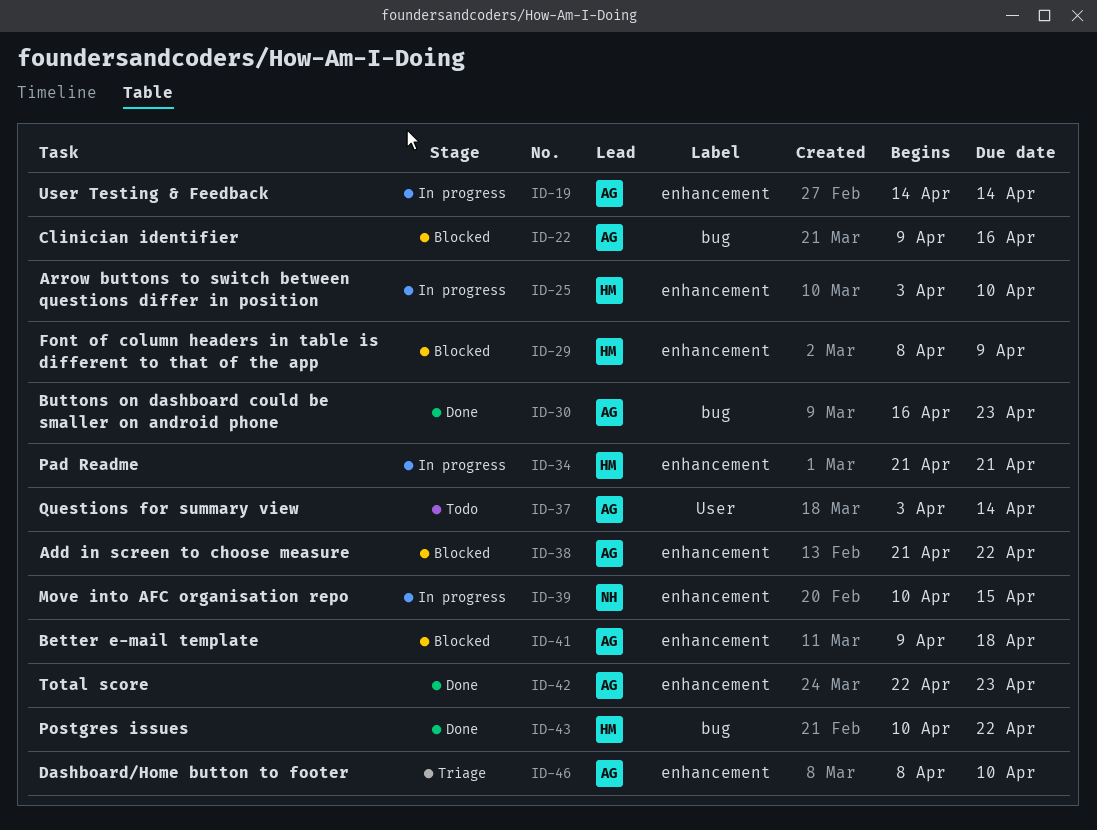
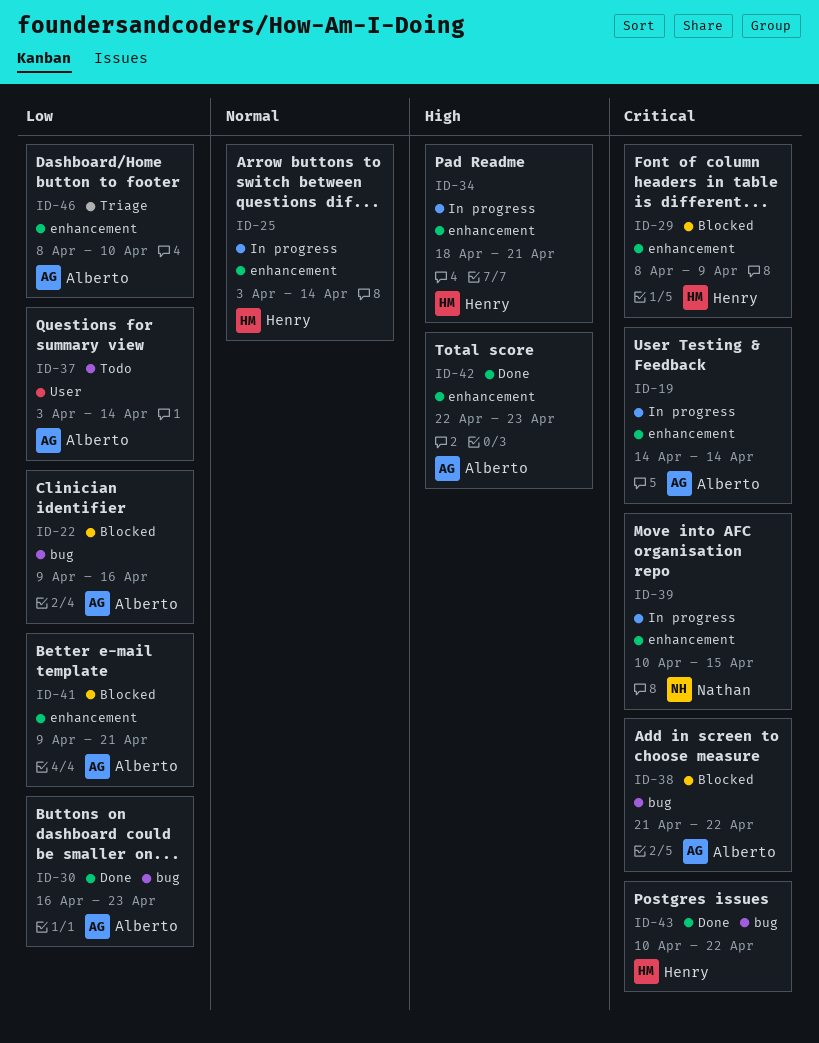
ID-25, due: Apr 10 -> Apr 14
ID-34, start: Apr 21 -> Apr 18
ID-38, label: enhancement -> bug
ID-41, due: Apr 18 -> Apr 21

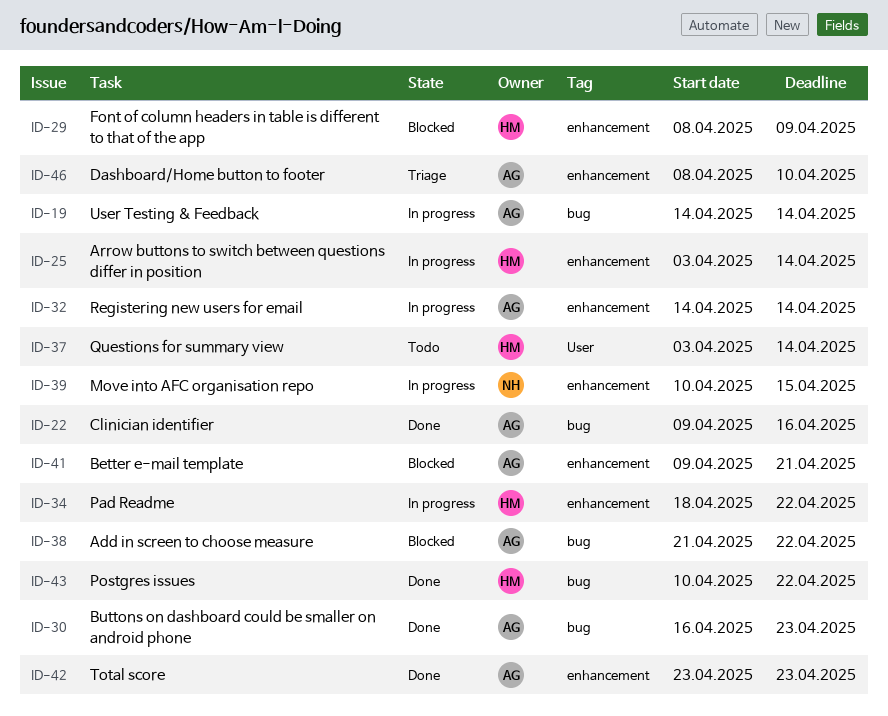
ID-19, label: enhancement -> bug
ID-22, status: Blocked -> Done
ID-32: none -> present
ID-34, due: Apr 21 -> Apr 22
ID-37, owner: Alberto -> Henry
ID-42, start: Apr 22 -> Apr 23

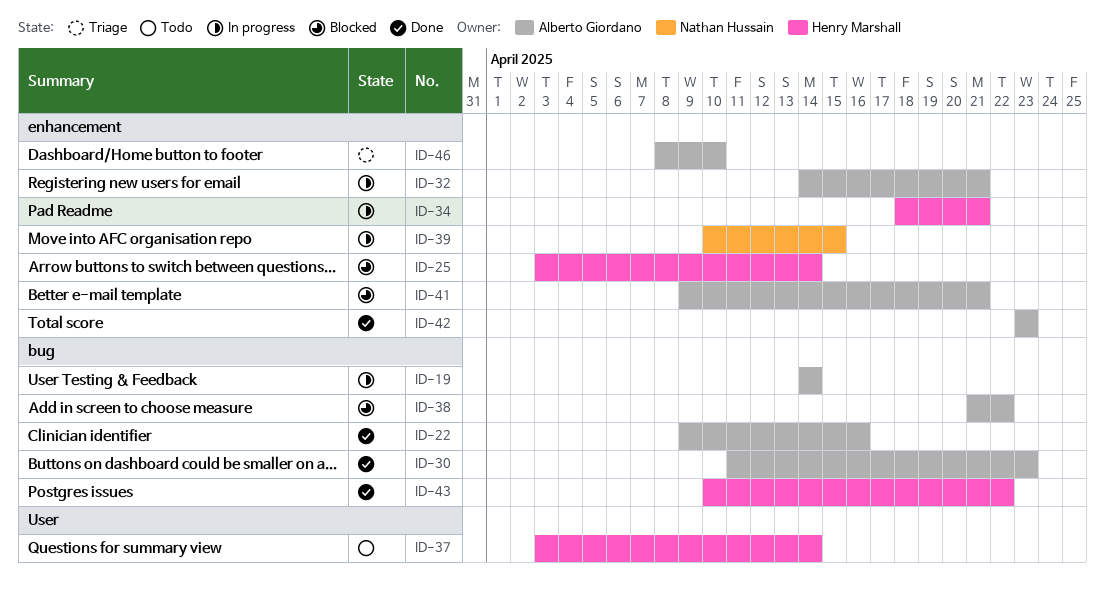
ID-25, status: In progress -> Blocked
ID-29: present -> none
ID-30, start: Apr 16 -> Apr 11
ID-32, due: Apr 14 -> Apr 21
ID-34, due: Apr 22 -> Apr 21

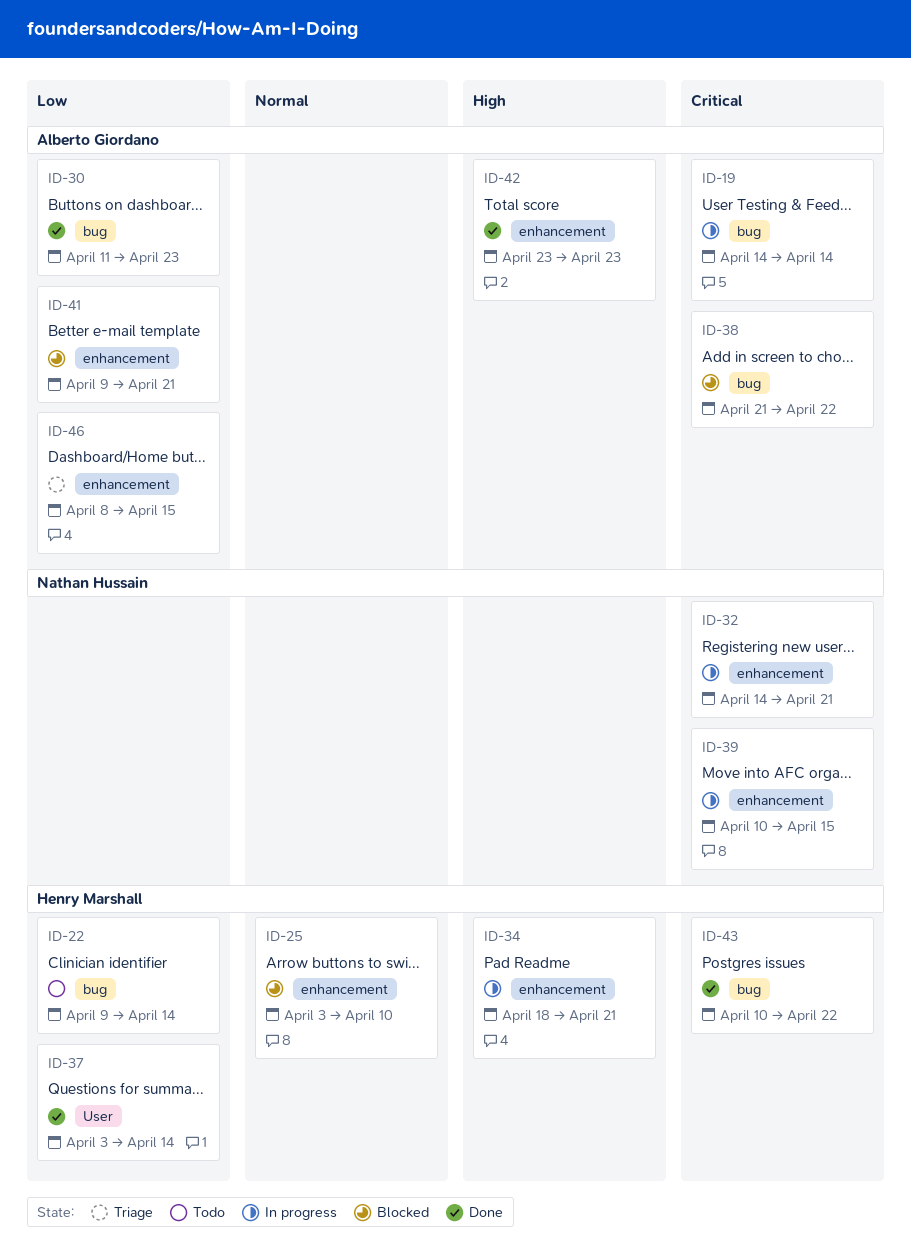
ID-22, status: Done -> Todo
ID-22, owner: Alberto Giordano -> Henry Marshall
ID-22, due: Apr 16 -> Apr 14
ID-25, due: Apr 14 -> Apr 10
ID-32, owner: Alberto Giordano -> Nathan Hussain
ID-37, status: Todo -> Done
ID-46, due: Apr 10 -> Apr 15

